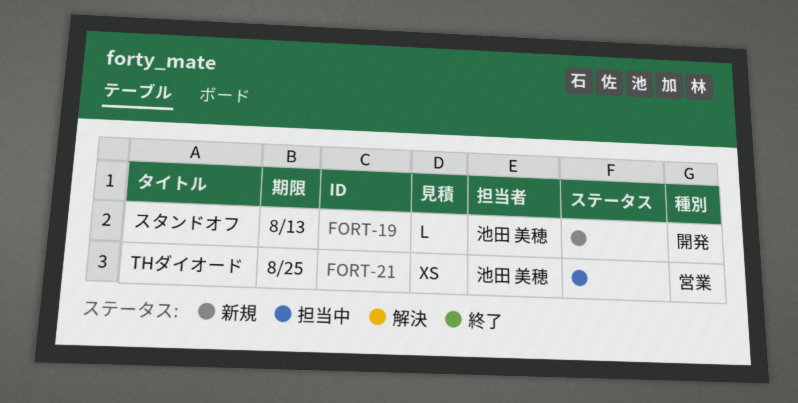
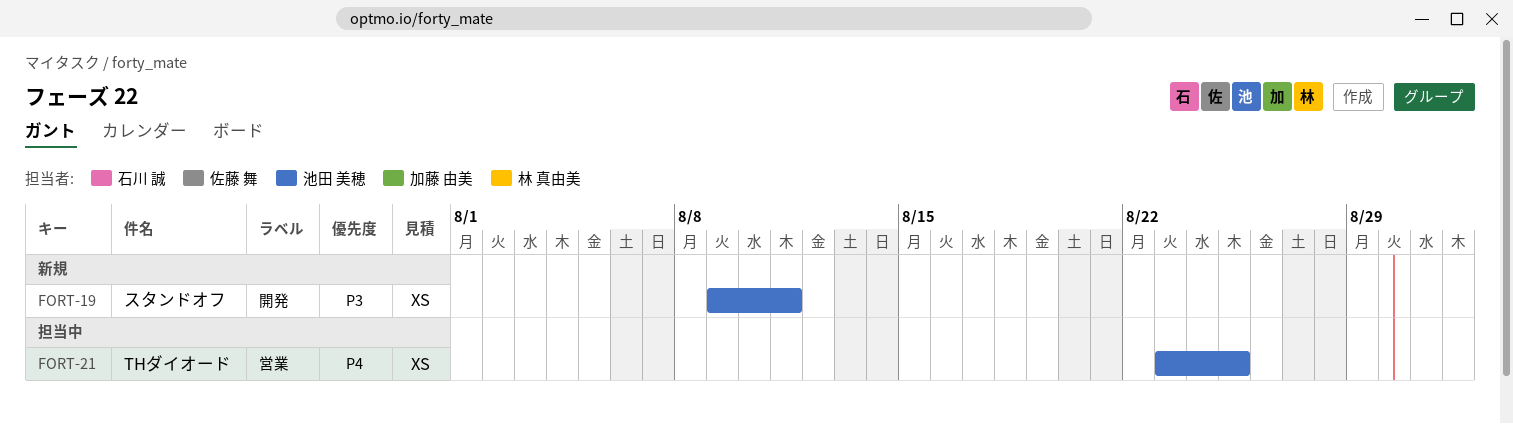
FORT-19, estimate: L -> XS
FORT-19, due: Aug 13 -> Aug 11

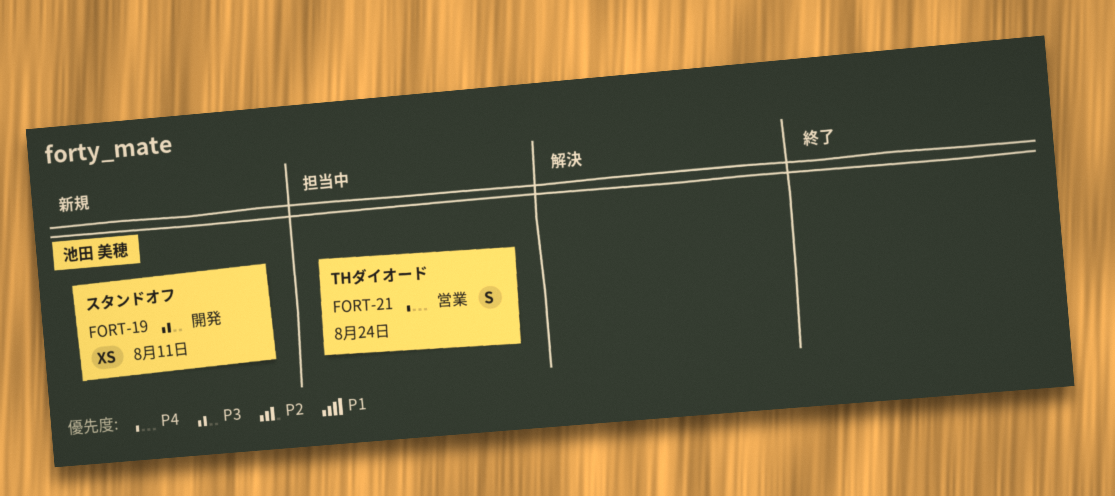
FORT-21, estimate: XS -> S
FORT-21, due: Aug 25 -> Aug 24

